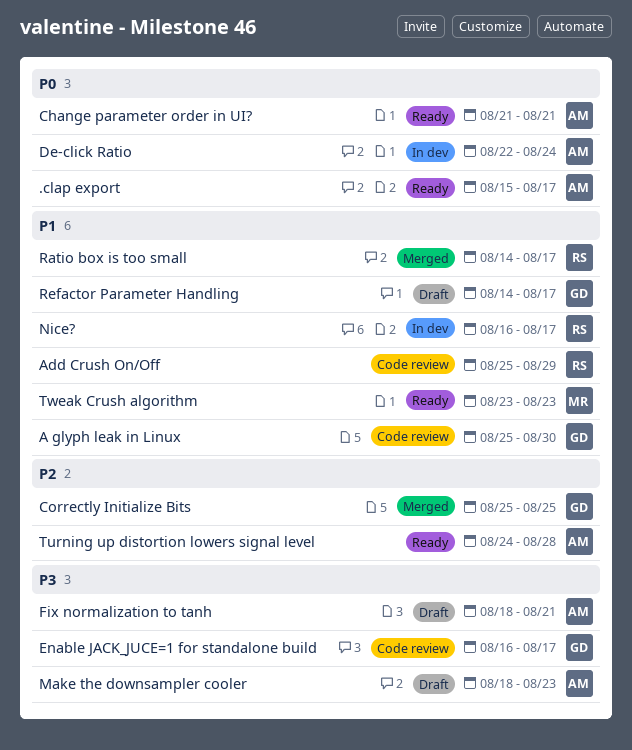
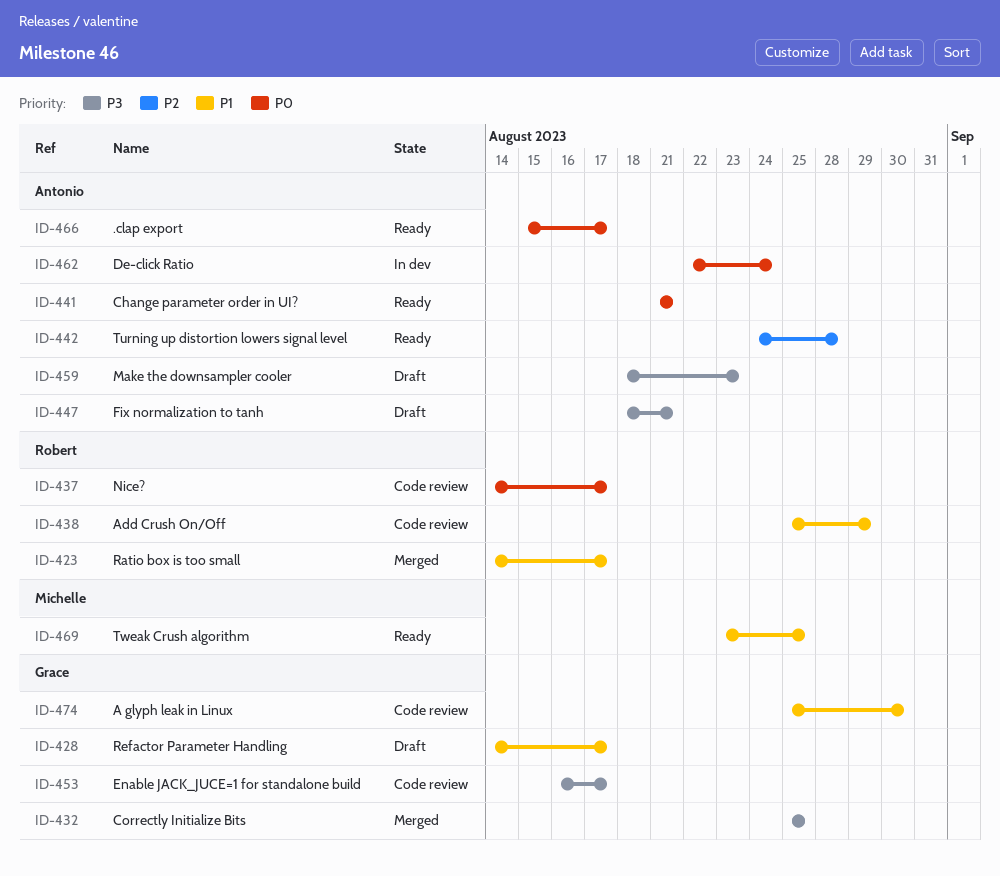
Correctly Initialize Bits, priority: P2 -> P3
Nice?, status: In dev -> Code review
Nice?, priority: P1 -> P0
Nice?, start: Aug 16 -> Aug 14
Tweak Crush algorithm, due: Aug 23 -> Aug 25

